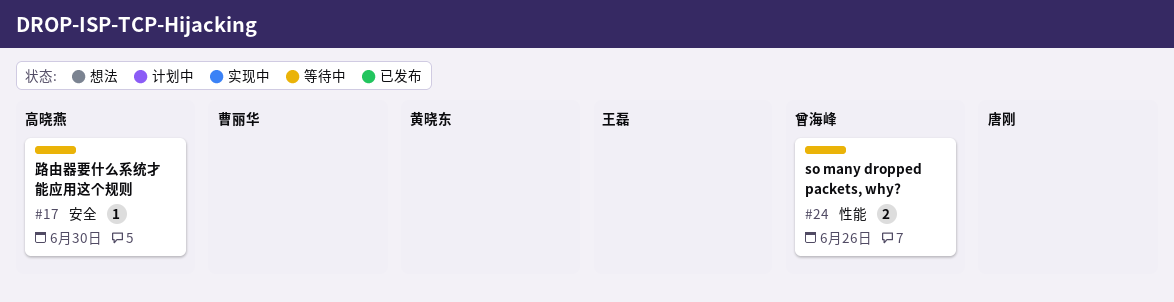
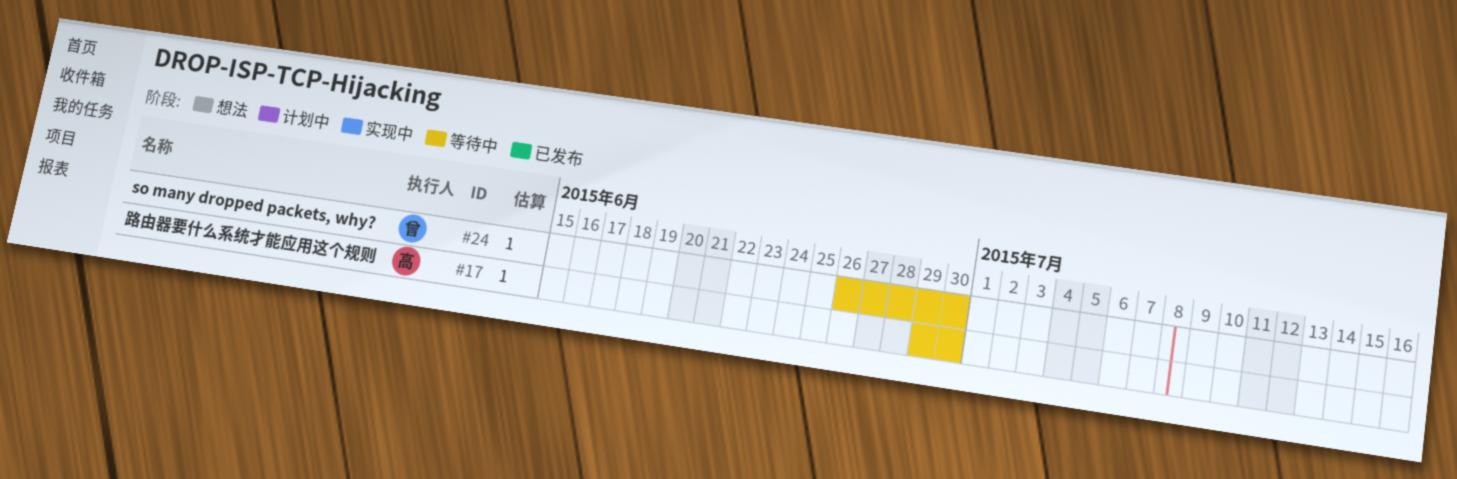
#24, estimate: 2 -> 1
#24, due: Jun 26 -> Jun 30

